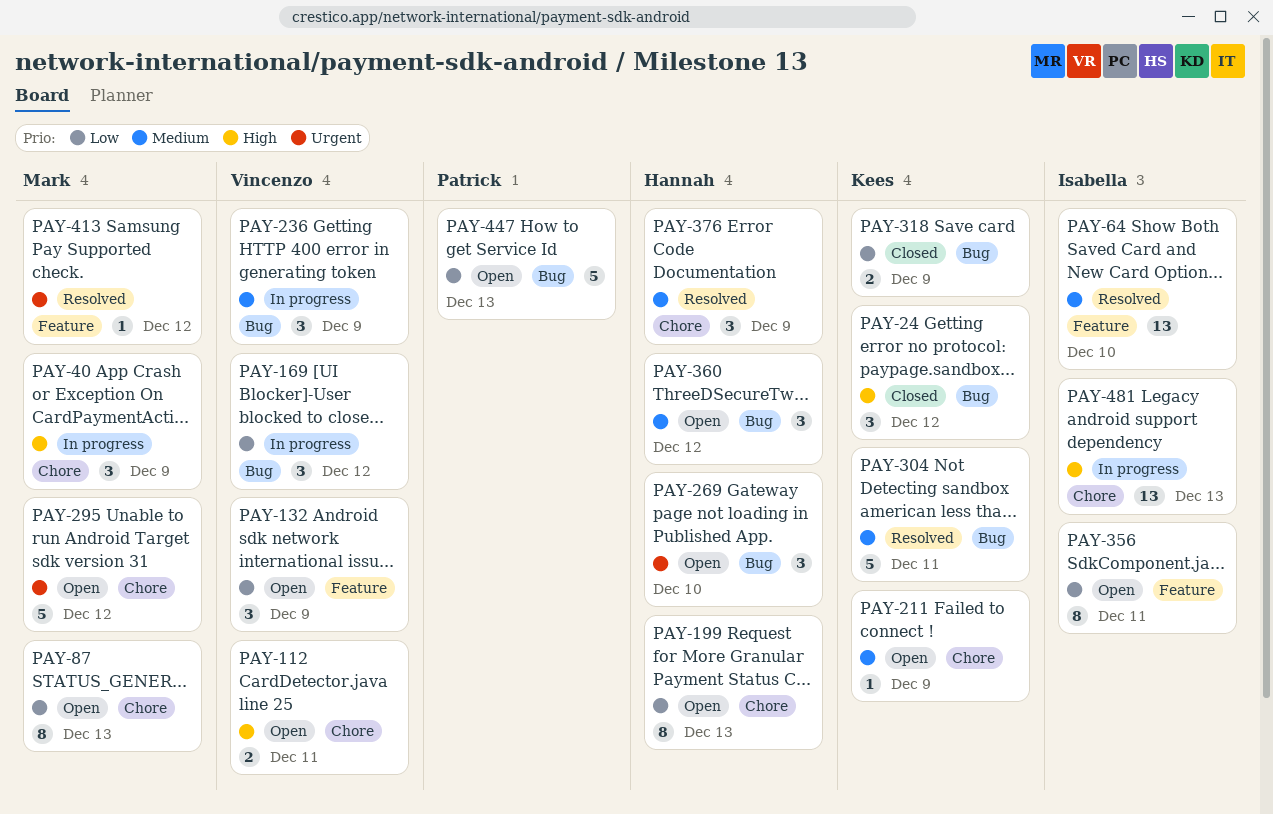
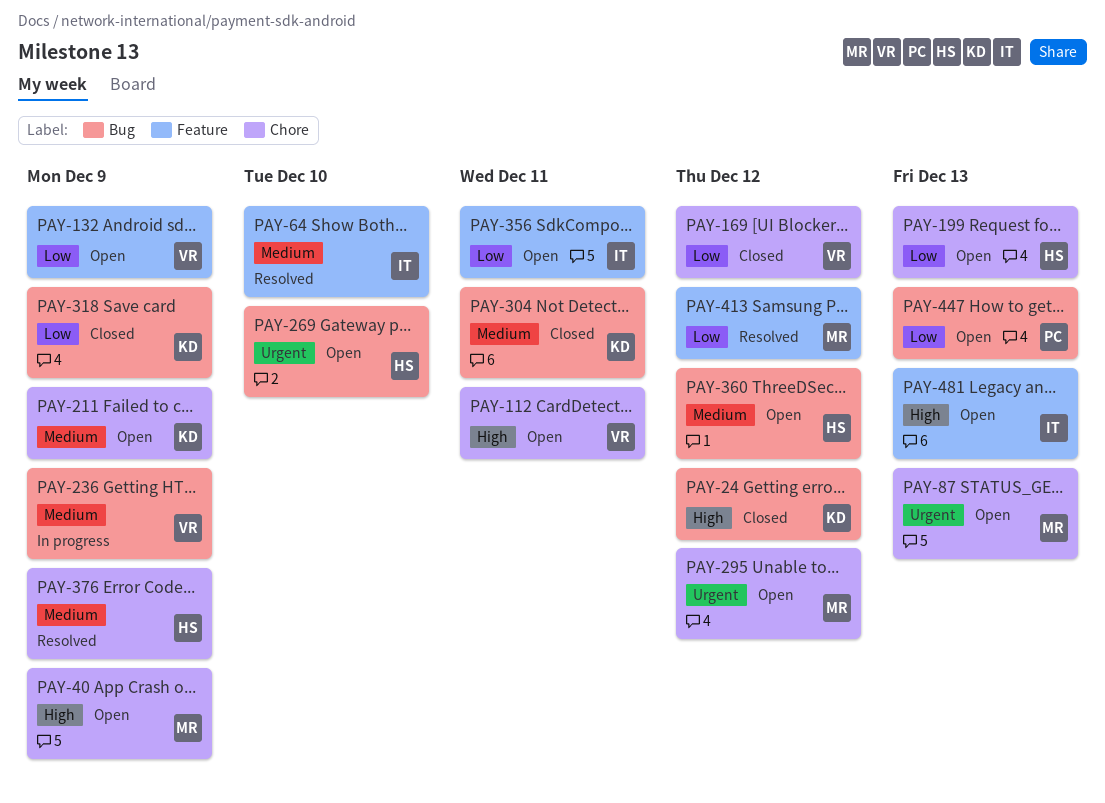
PAY-40, status: In progress -> Open
PAY-87, priority: Low -> Urgent
PAY-169, status: In progress -> Closed
PAY-169, label: Bug -> Chore
PAY-304, status: Resolved -> Closed
PAY-413, priority: Urgent -> Low
PAY-481, status: In progress -> Open
PAY-481, label: Chore -> Feature

